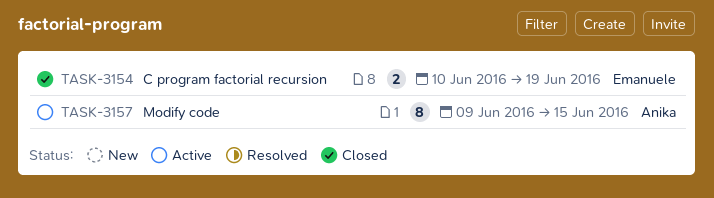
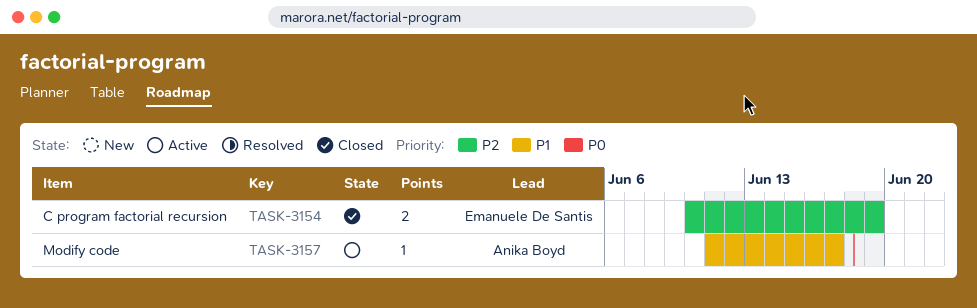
TASK-3157, estimate: 8 -> 1
TASK-3157, start: Jun 9 -> Jun 11
TASK-3157, due: Jun 15 -> Jun 17

